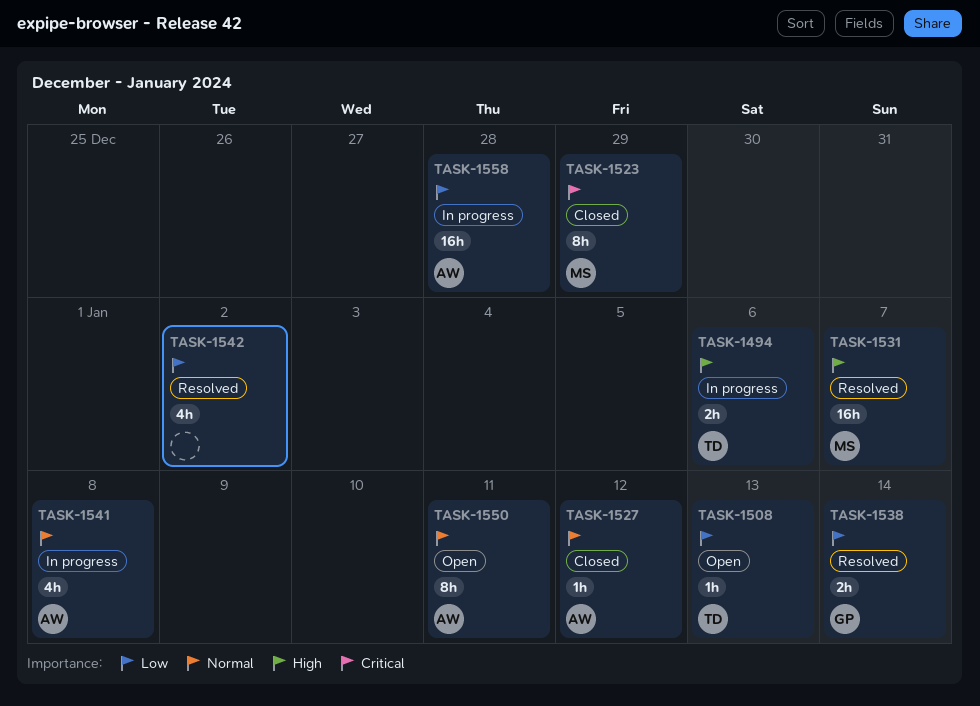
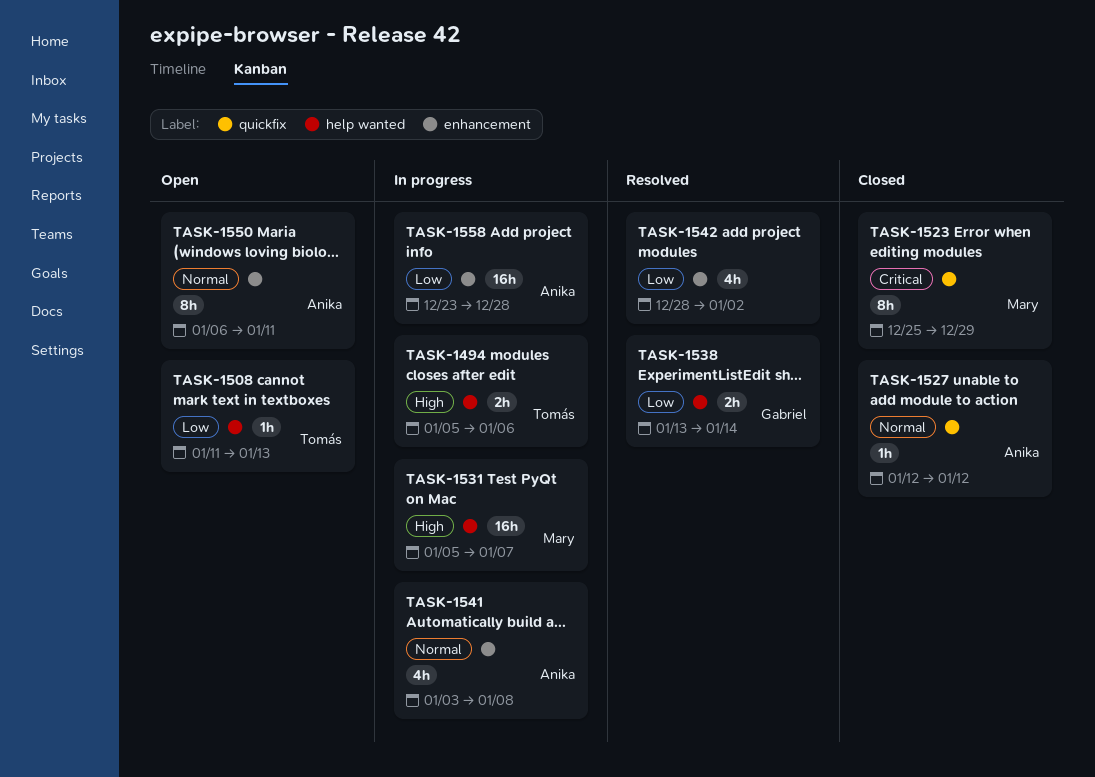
TASK-1531, status: Resolved -> In progress

